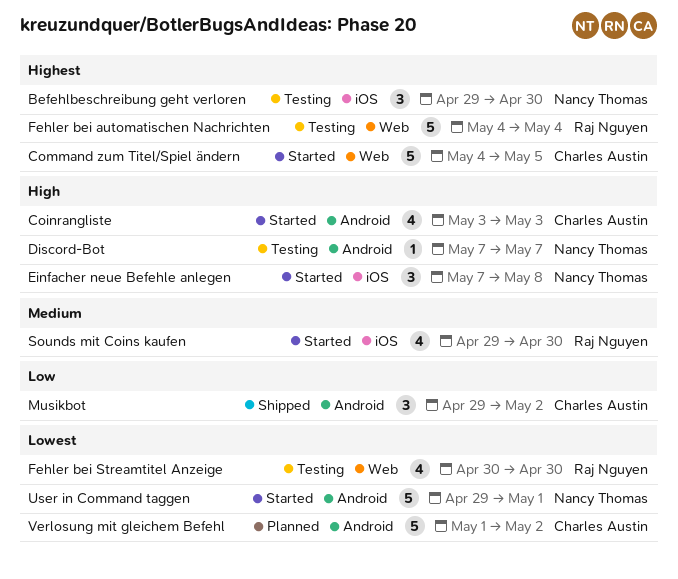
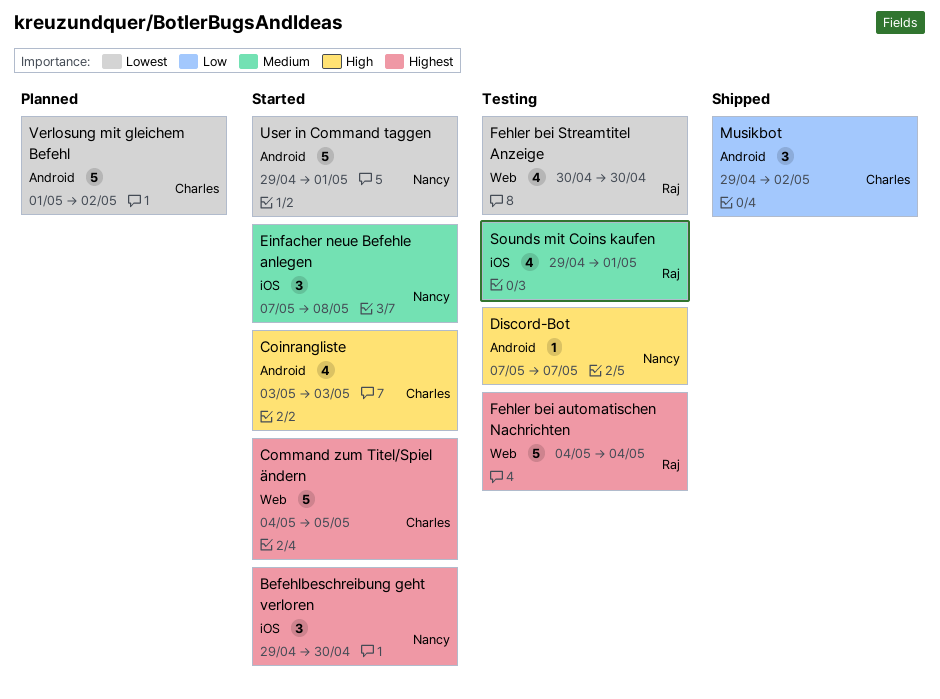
Befehlbeschreibung geht verloren, status: Testing -> Started
Einfacher neue Befehle anlegen, priority: High -> Medium
Sounds mit Coins kaufen, status: Started -> Testing
Sounds mit Coins kaufen, due: Apr 30 -> May 1

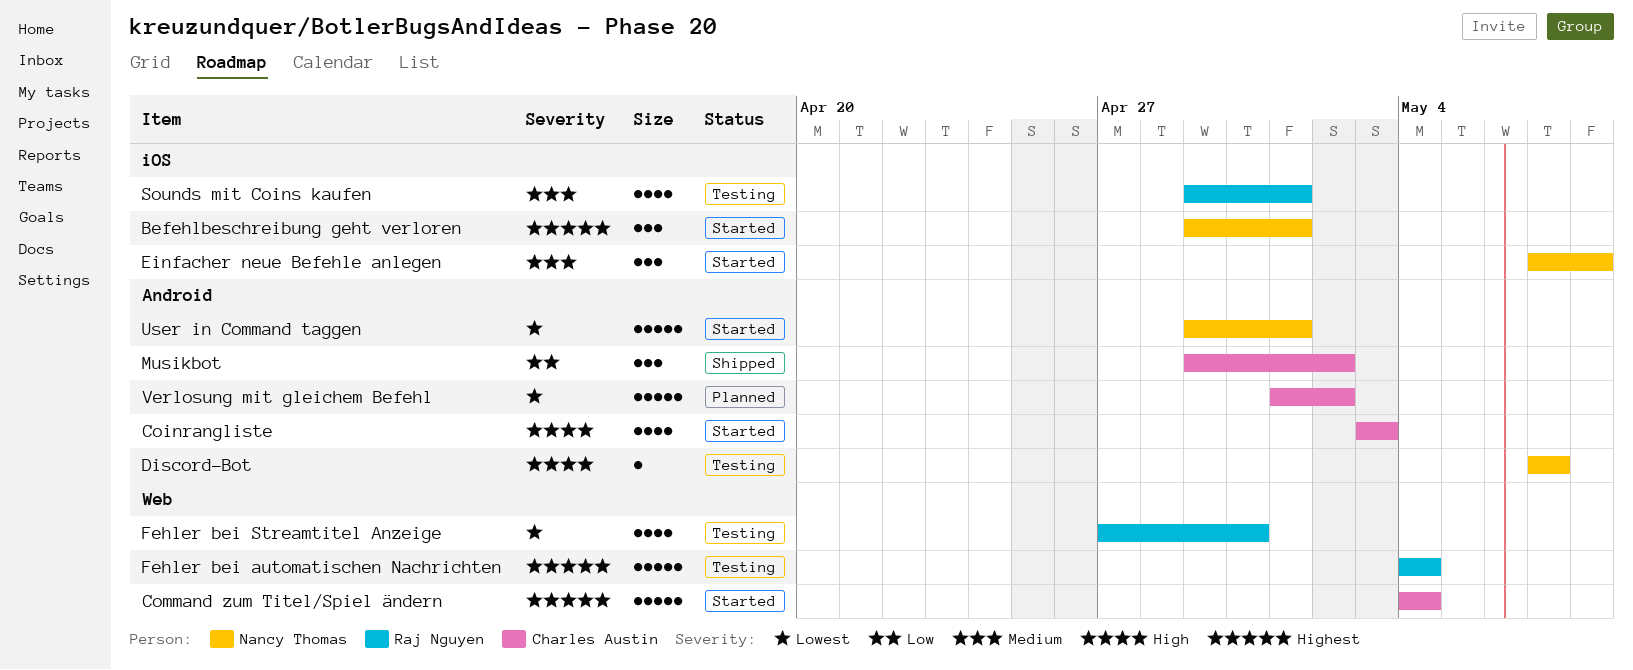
Befehlbeschreibung geht verloren, due: Apr 30 -> May 1
Command zum Titel/Spiel ändern, due: May 5 -> May 4
Fehler bei Streamtitel Anzeige, start: Apr 30 -> Apr 27

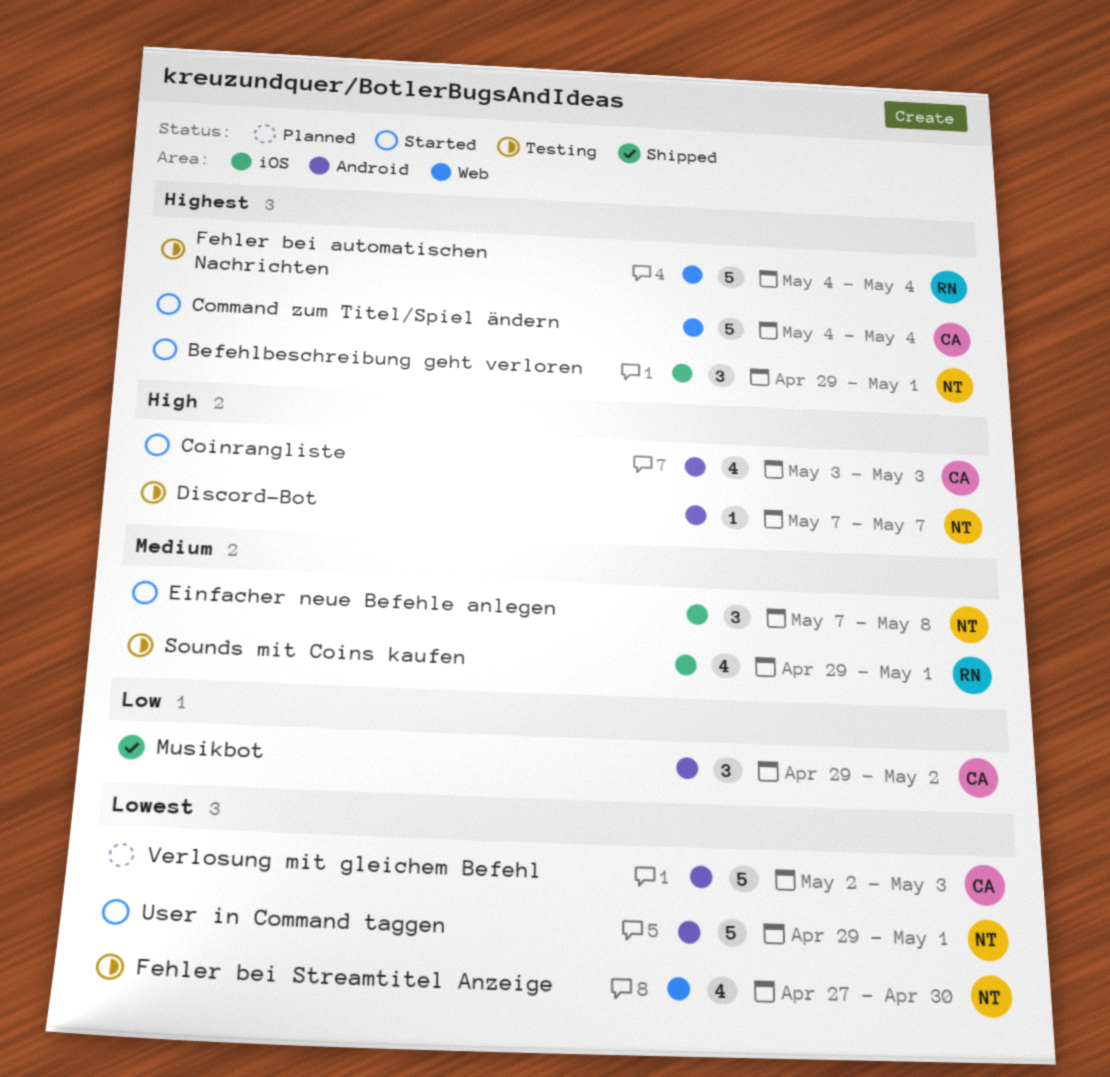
Fehler bei Streamtitel Anzeige, owner: Raj Nguyen -> Nancy Thomas
Verlosung mit gleichem Befehl, start: May 1 -> May 2
Verlosung mit gleichem Befehl, due: May 2 -> May 3

